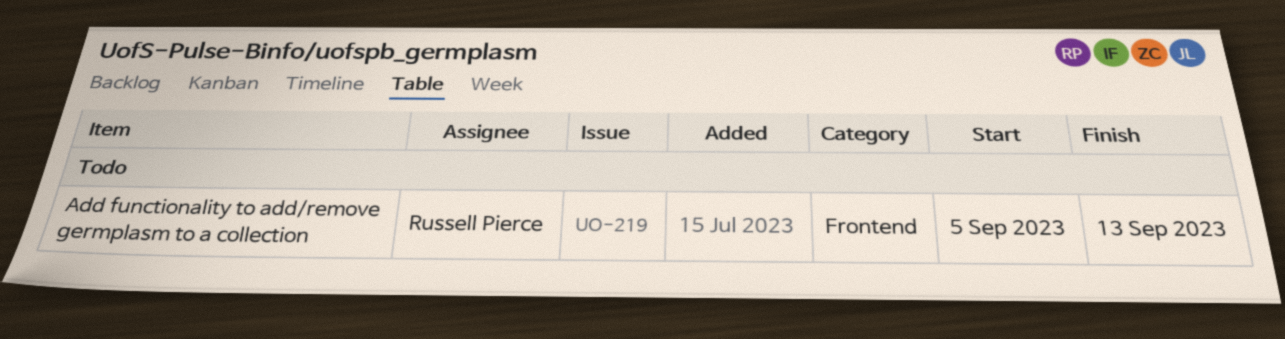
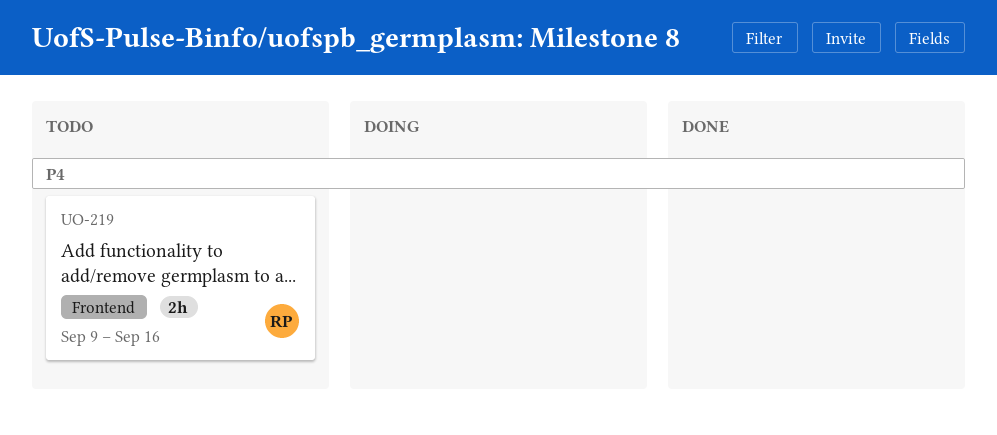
UO-219, start: Sep 5 -> Sep 9
UO-219, due: Sep 13 -> Sep 16

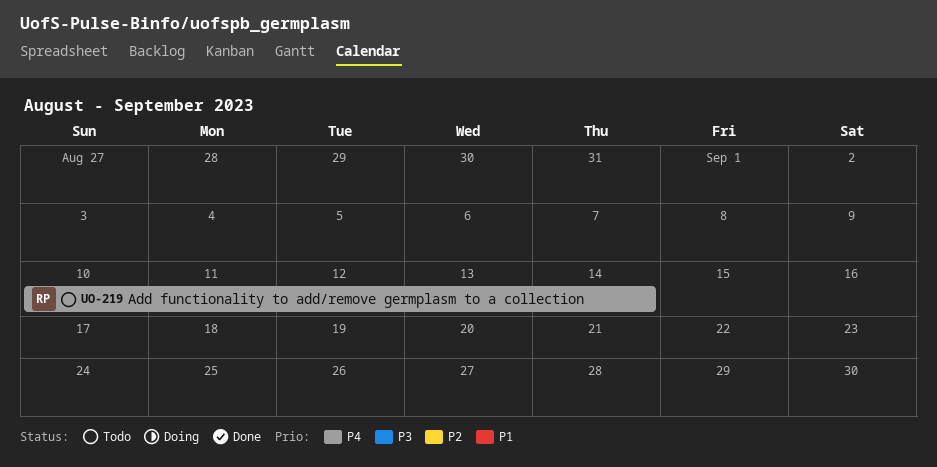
UO-219, start: Sep 9 -> Sep 10
UO-219, due: Sep 16 -> Sep 14

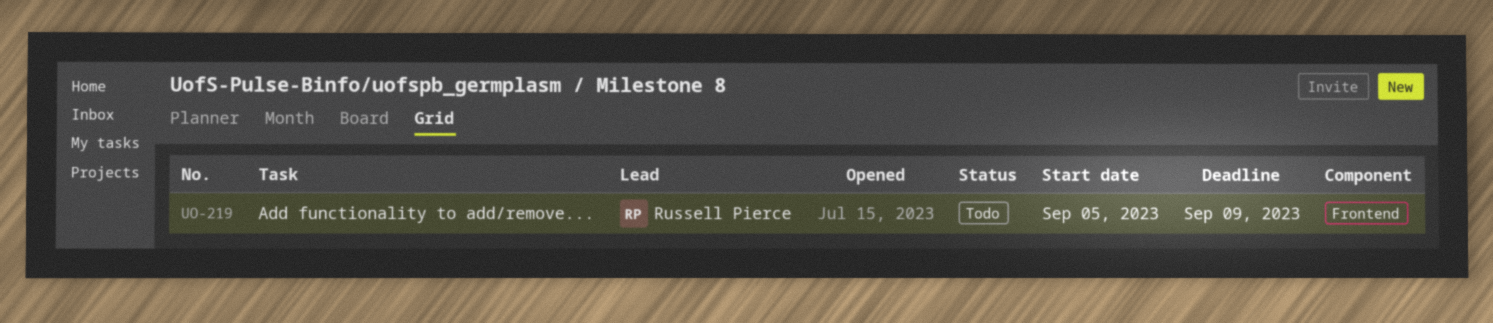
UO-219, start: Sep 10 -> Sep 5
UO-219, due: Sep 14 -> Sep 9

